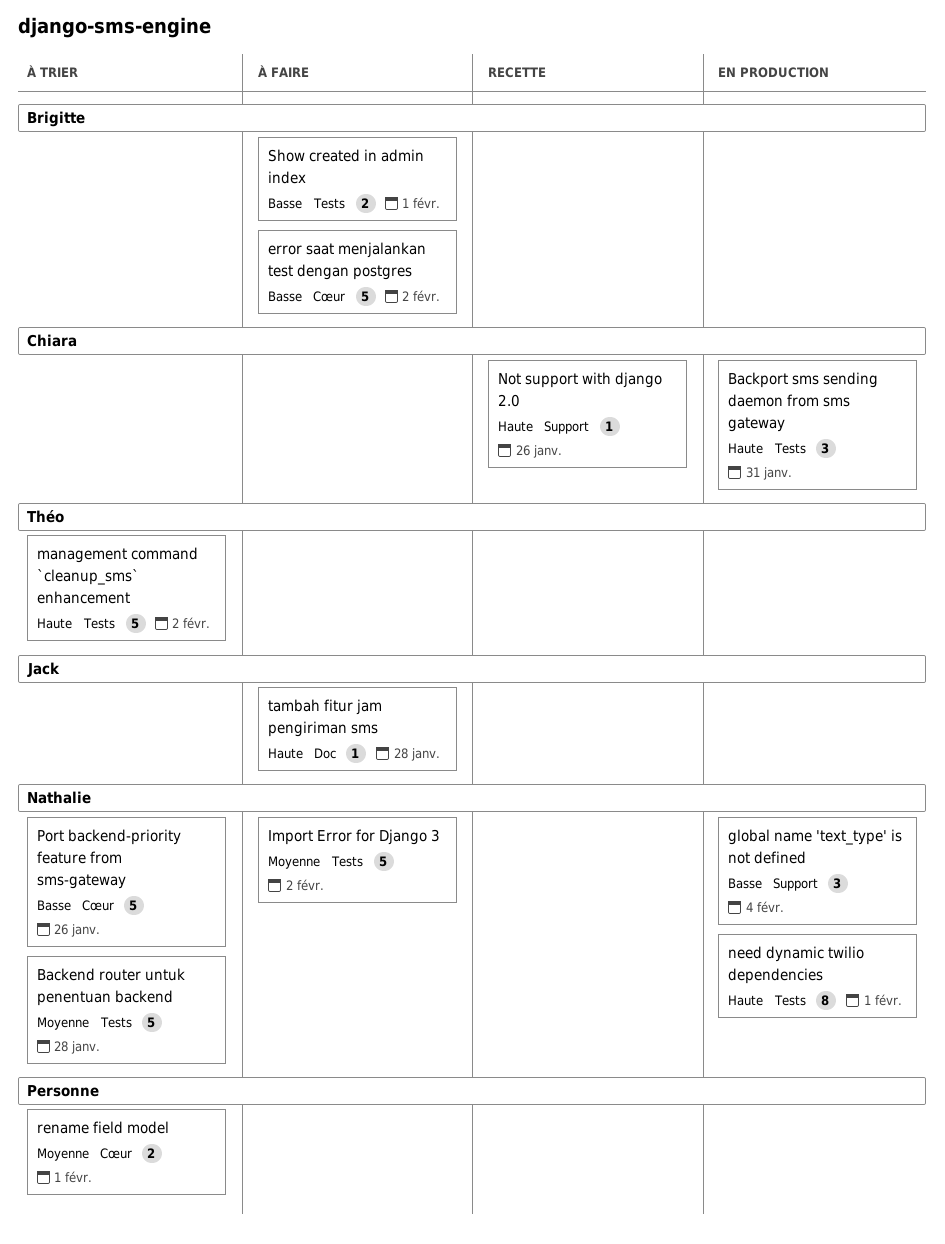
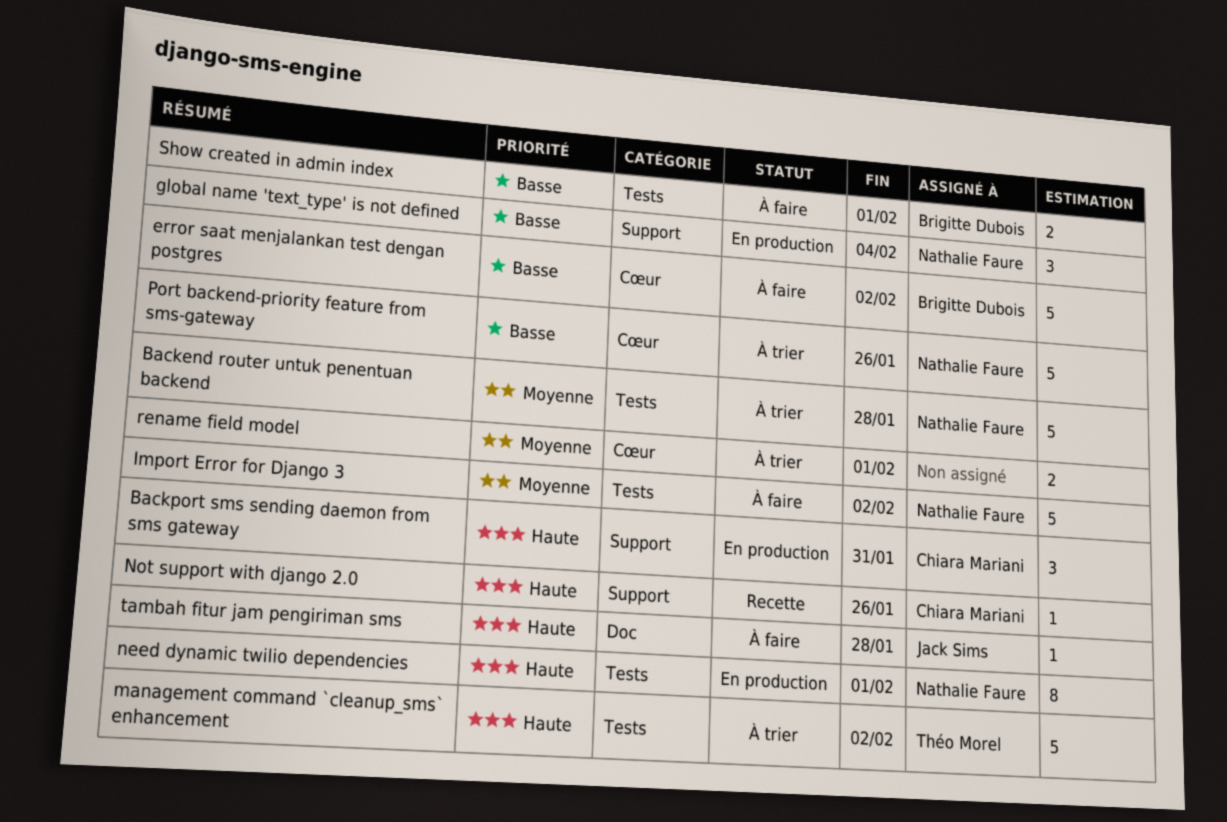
Backport sms sending daemon from sms gateway, label: Tests -> Support

